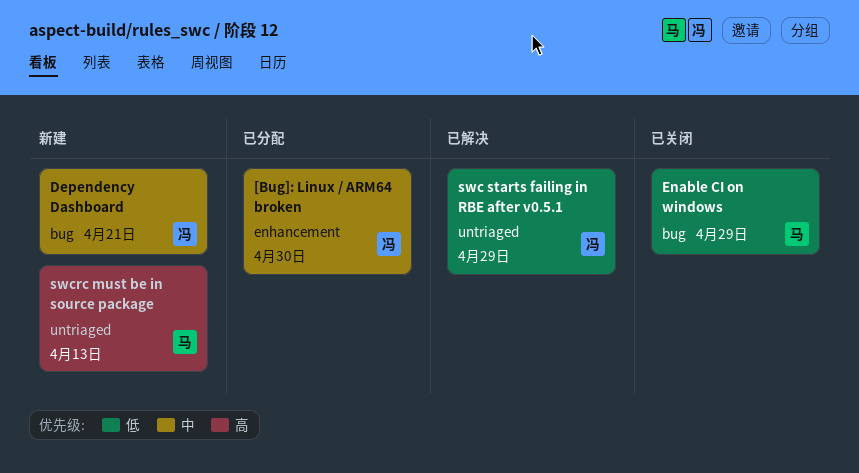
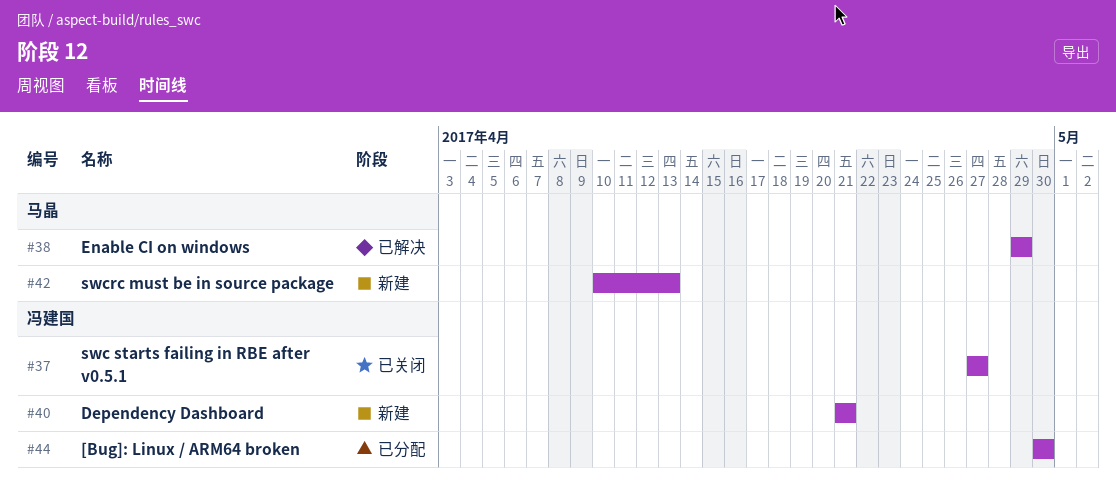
Enable CI on windows, status: 已关闭 -> 已解决
swc starts failing in RBE after v0.5.1, status: 已解决 -> 已关闭
swc starts failing in RBE after v0.5.1, due: Apr 29 -> Apr 27

